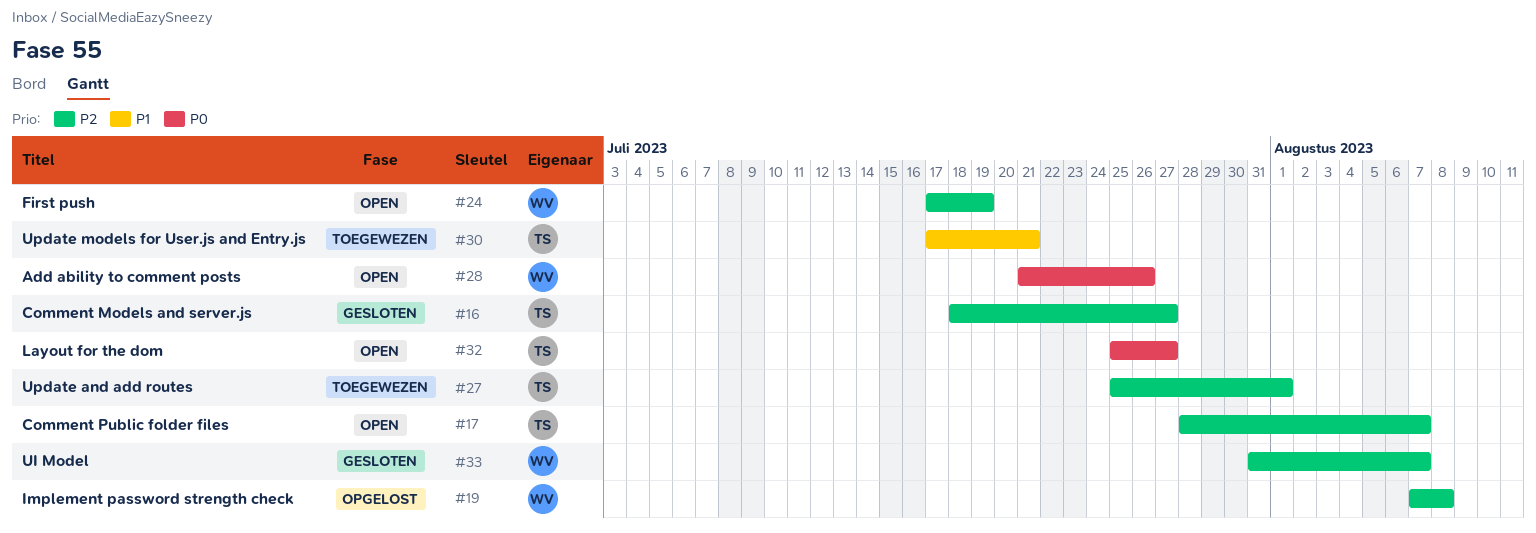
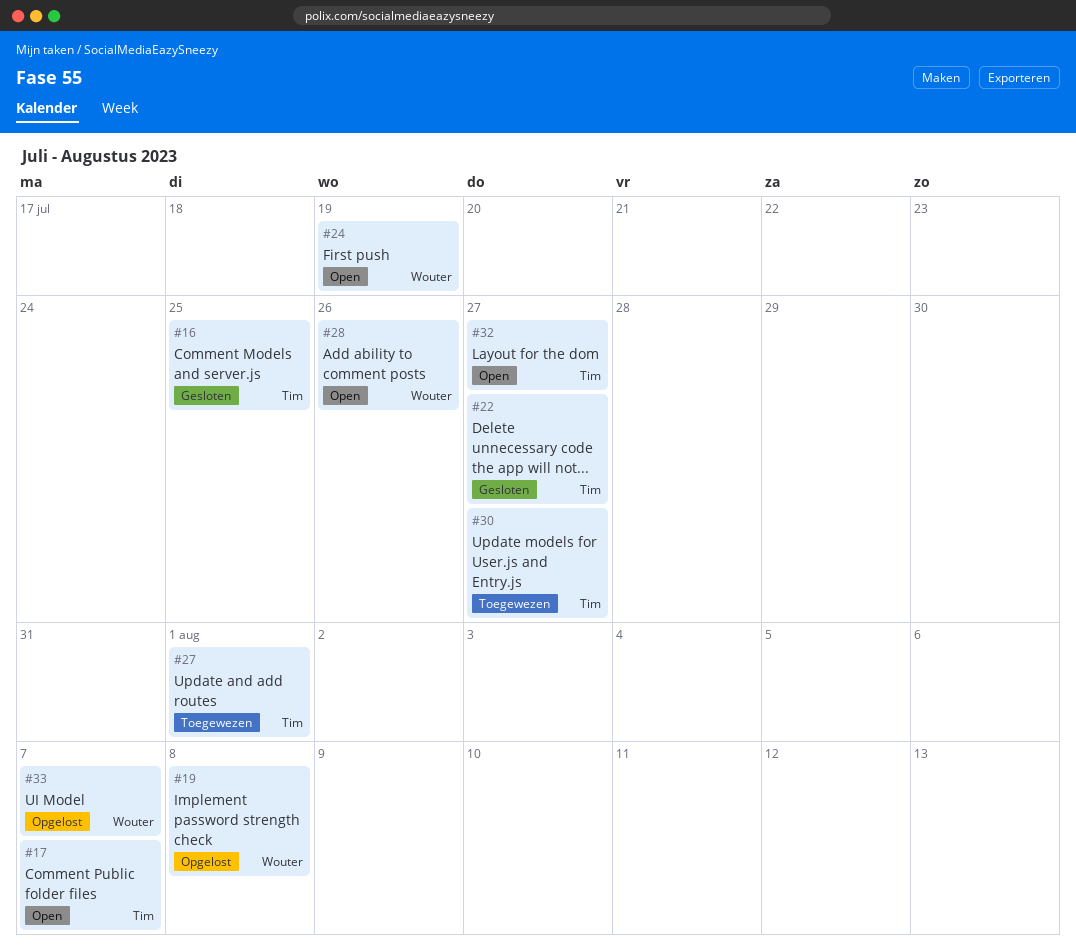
#16, due: Jul 27 -> Jul 25
#22: none -> present
#30, due: Jul 21 -> Jul 27
#33, status: Gesloten -> Opgelost

